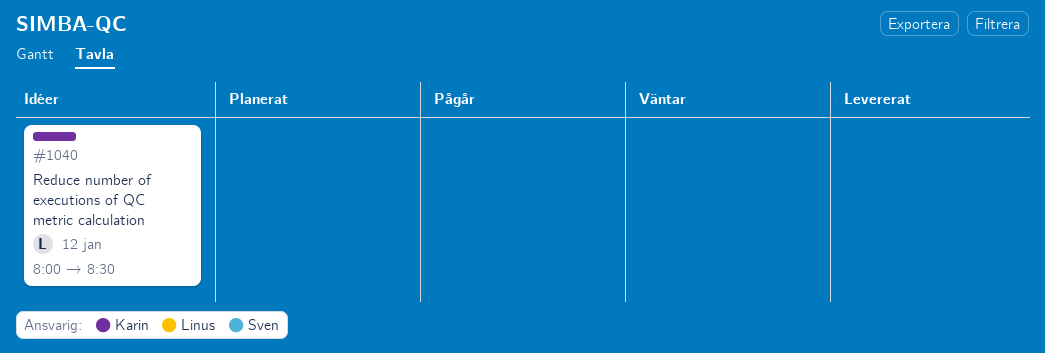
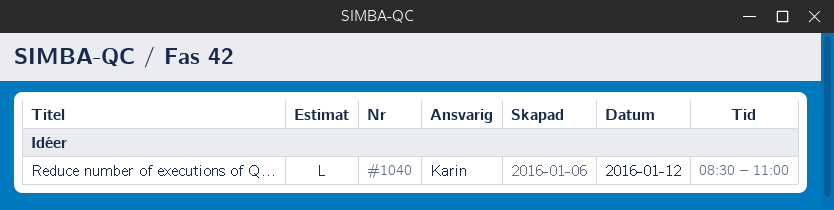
#1040, begins: 08:00 -> 08:30
#1040, ends: 08:30 -> 11:00

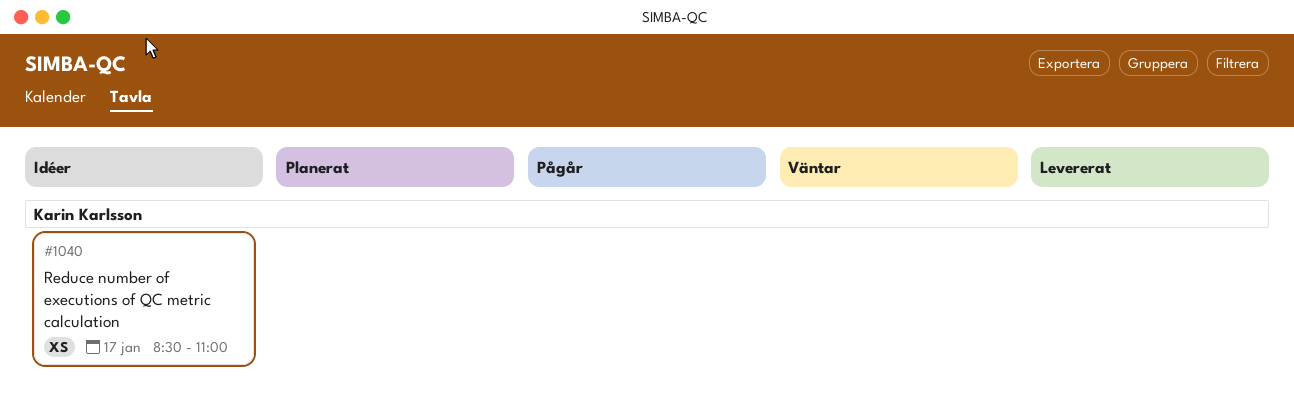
#1040, estimate: L -> XS
#1040, day: Jan 12 -> Jan 17

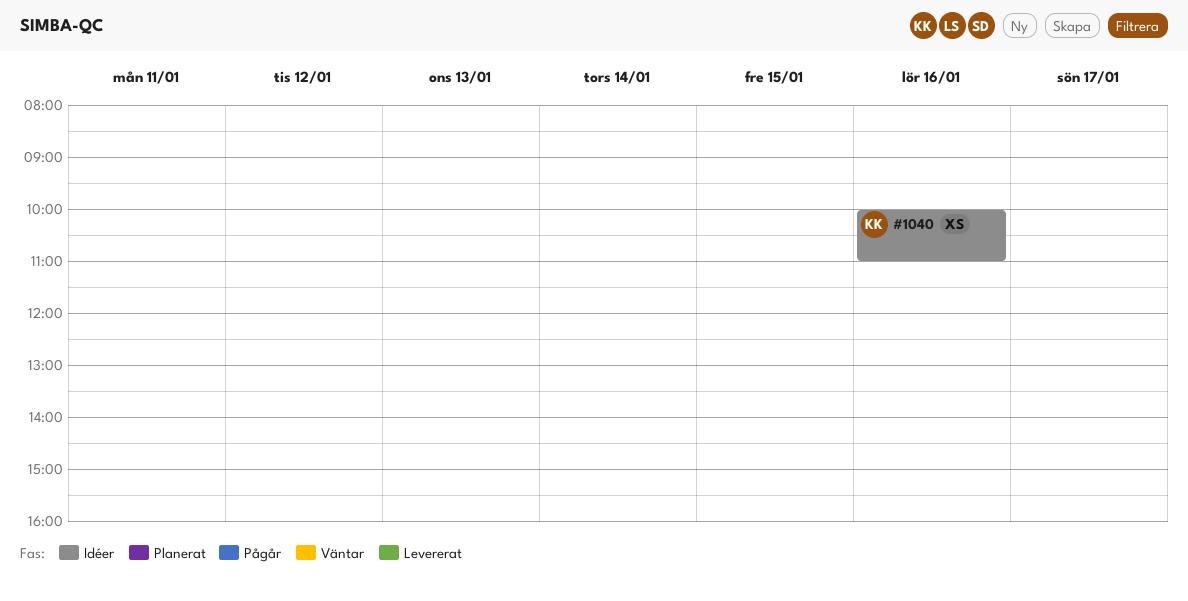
#1040, day: Jan 17 -> Jan 16
#1040, begins: 08:30 -> 10:00

